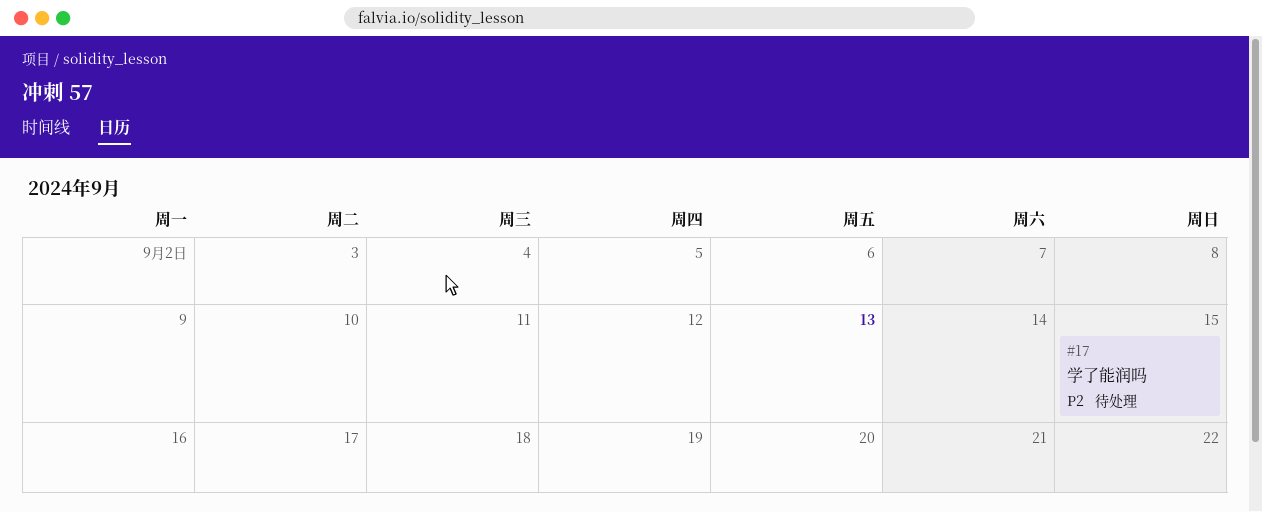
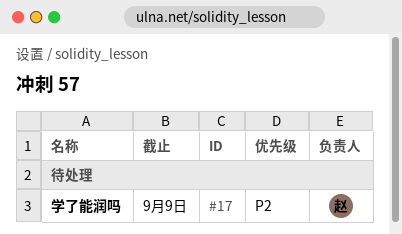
#17, due: Sep 15 -> Sep 9

